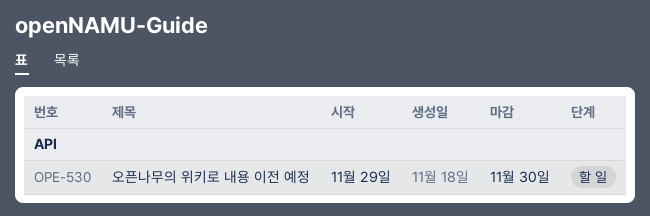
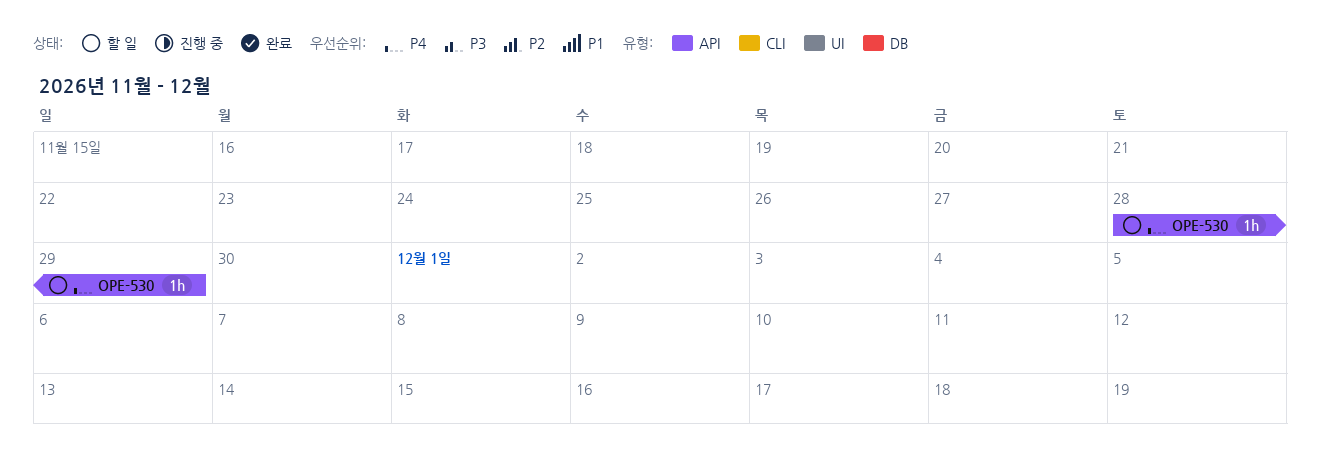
OPE-530, start: Nov 29 -> Nov 28
OPE-530, due: Nov 30 -> Nov 29

